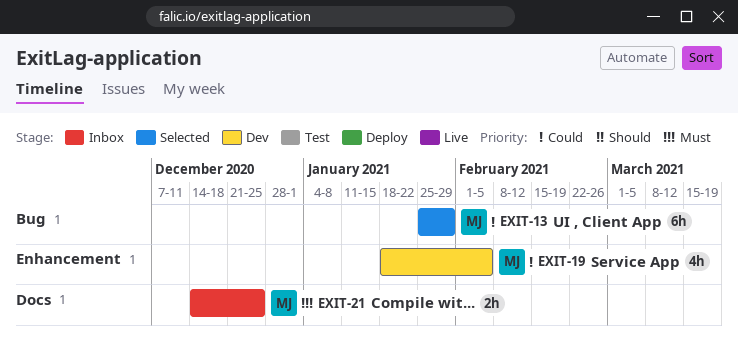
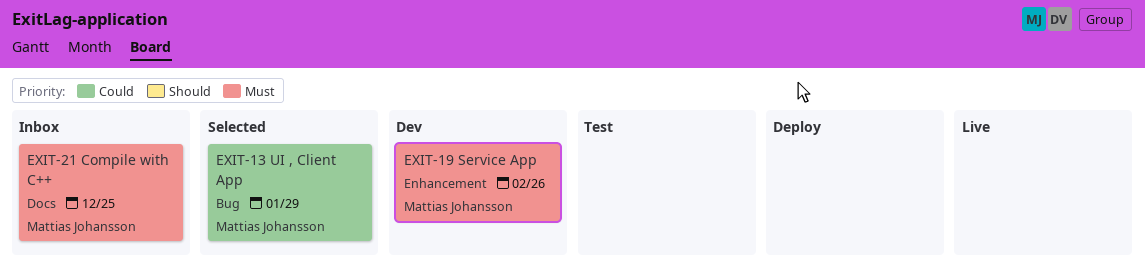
EXIT-19, priority: Could -> Must
EXIT-19, due: Feb 5 -> Feb 26

